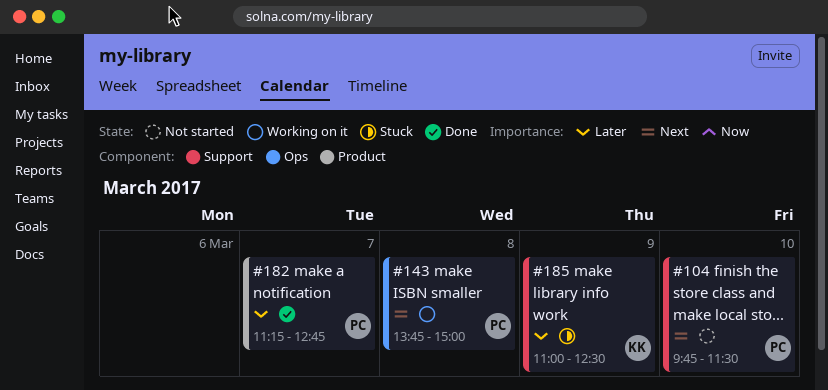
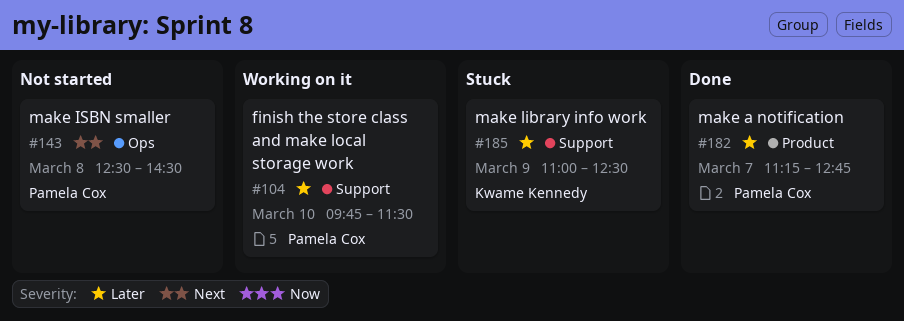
#104, status: Not started -> Working on it
#104, priority: Next -> Later
#143, status: Working on it -> Not started
#143, begins: 13:45 -> 12:30
#143, ends: 15:00 -> 14:30

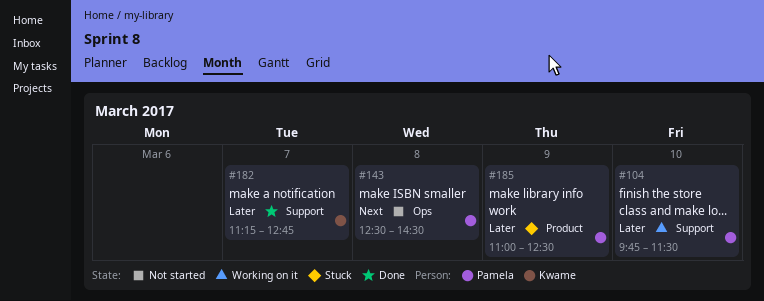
#182, owner: Pamela Cox -> Kwame Kennedy
#182, label: Product -> Support
#185, owner: Kwame Kennedy -> Pamela Cox
#185, label: Support -> Product

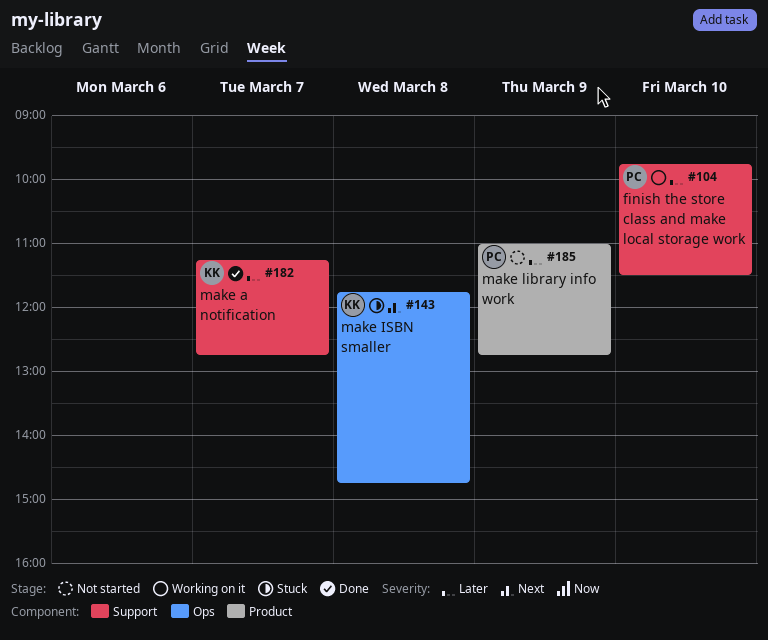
#143, status: Not started -> Stuck
#143, owner: Pamela -> Kwame
#143, begins: 12:30 -> 11:45
#143, ends: 14:30 -> 14:45
#185, status: Stuck -> Not started
#185, ends: 12:30 -> 12:45

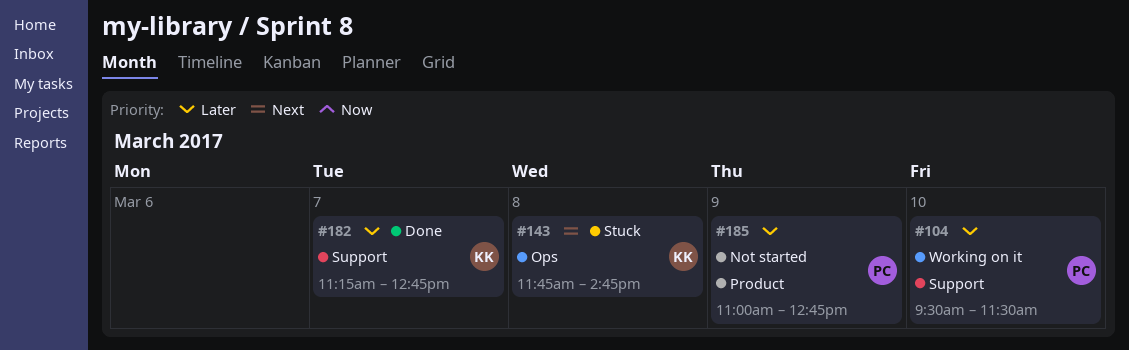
#104, begins: 09:45 -> 09:30

